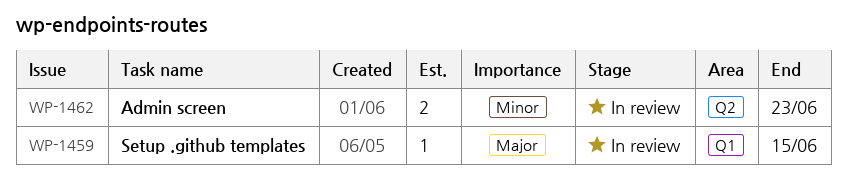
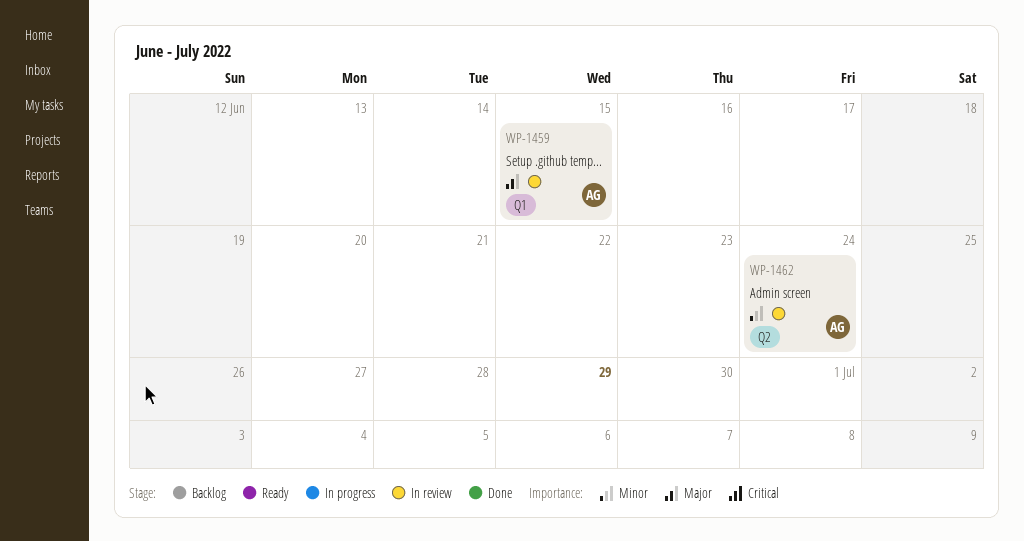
WP-1462, due: Jun 23 -> Jun 24

